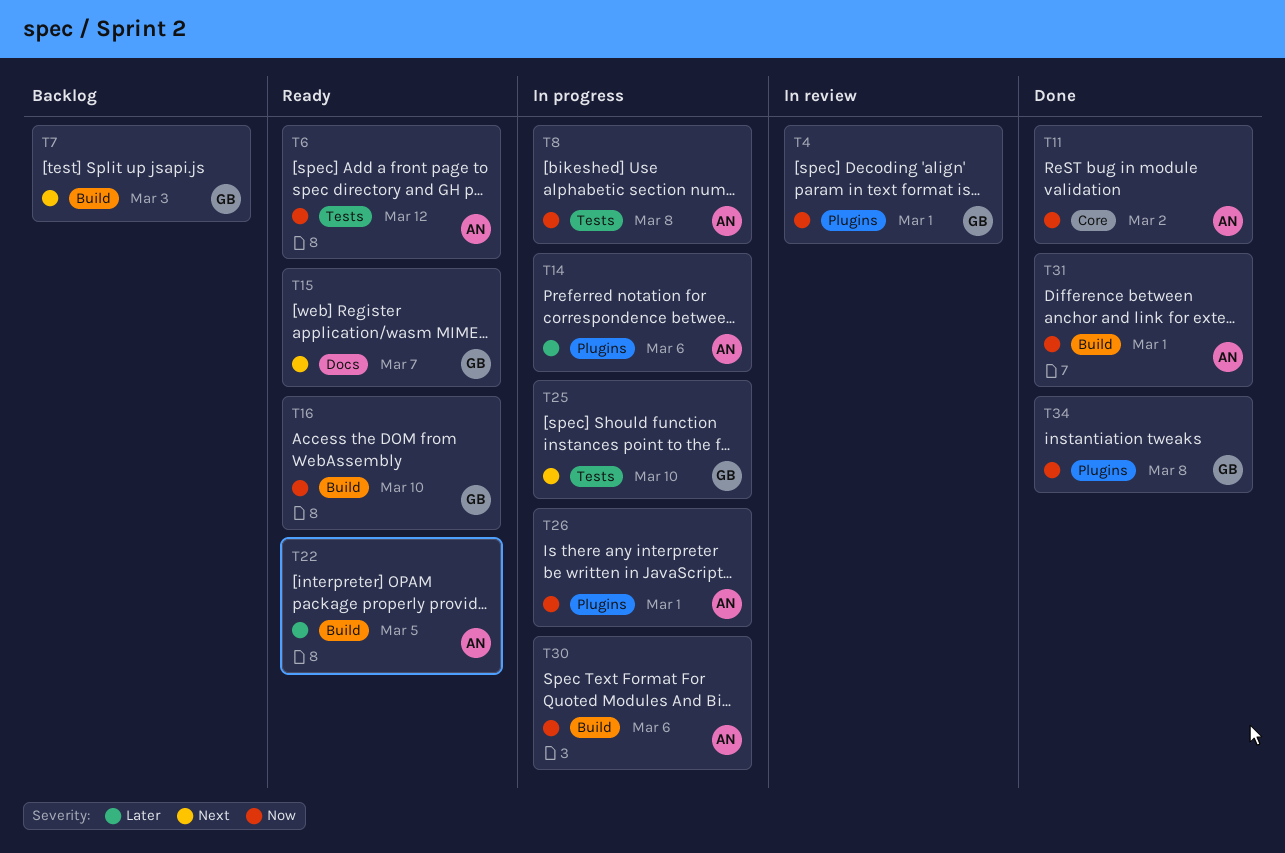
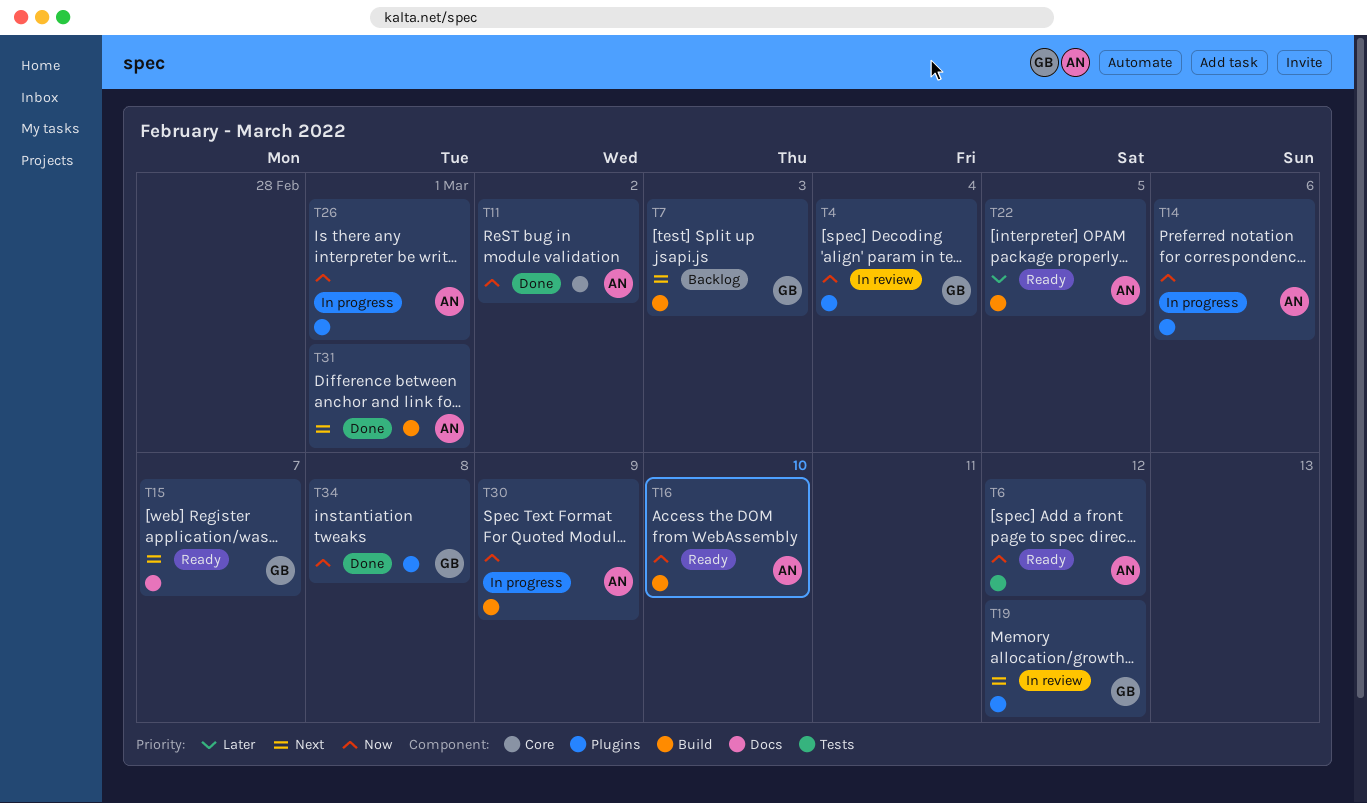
T4, due: Mar 1 -> Mar 4
T8: present -> none
T14, priority: Later -> Now
T16, owner: GB -> AN
T19: none -> present
T25: present -> none
T30, due: Mar 6 -> Mar 9
T31, priority: Now -> Next

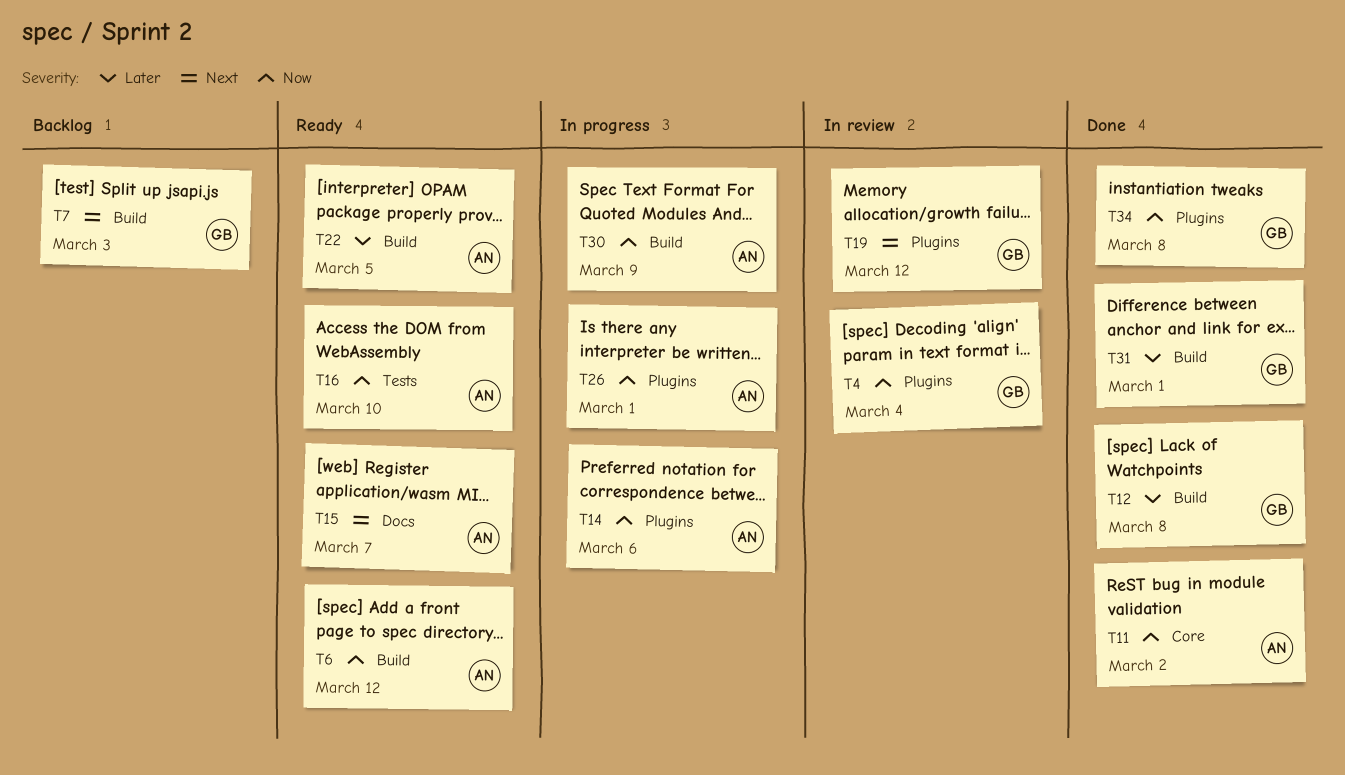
T6, label: Tests -> Build
T12: none -> present
T15, owner: GB -> AN
T16, label: Build -> Tests
T31, owner: AN -> GB
T31, priority: Next -> Later

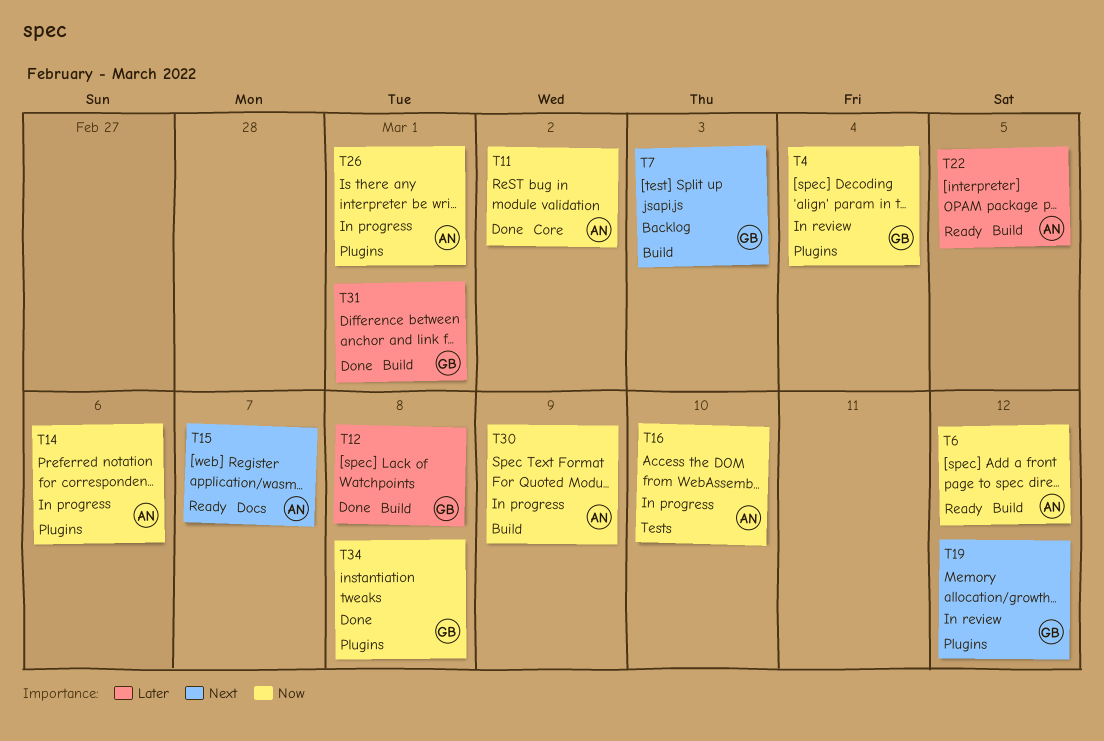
T16, status: Ready -> In progress

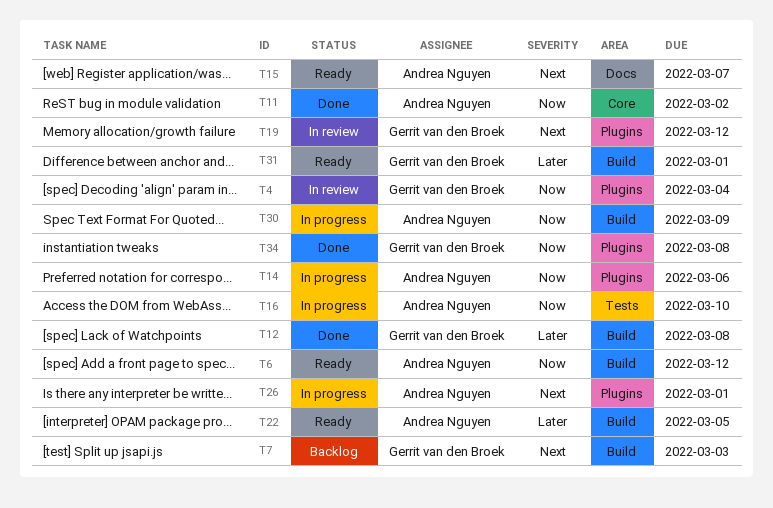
T26, priority: Now -> Next
T31, status: Done -> Ready

